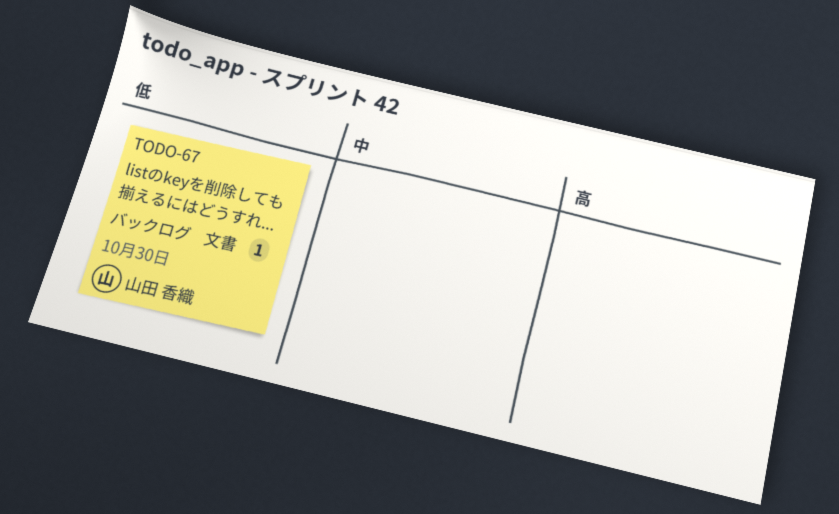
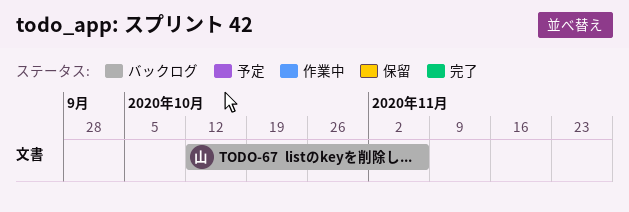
TODO-67, due: Oct 30 -> Nov 6

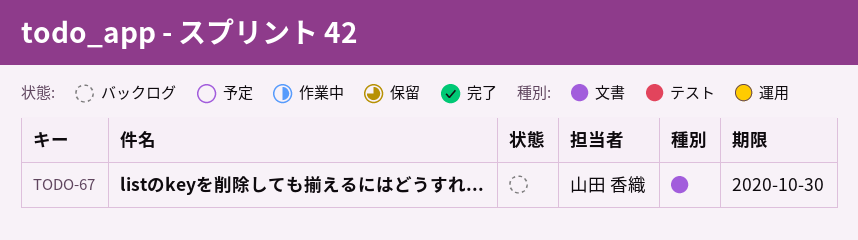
TODO-67, due: Nov 6 -> Oct 30

